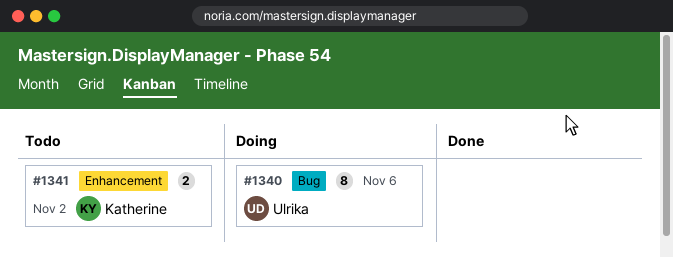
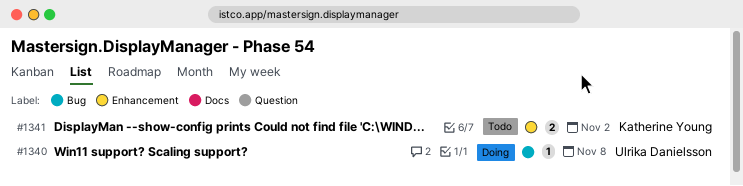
#1340, estimate: 8 -> 1
#1340, due: Nov 6 -> Nov 8

